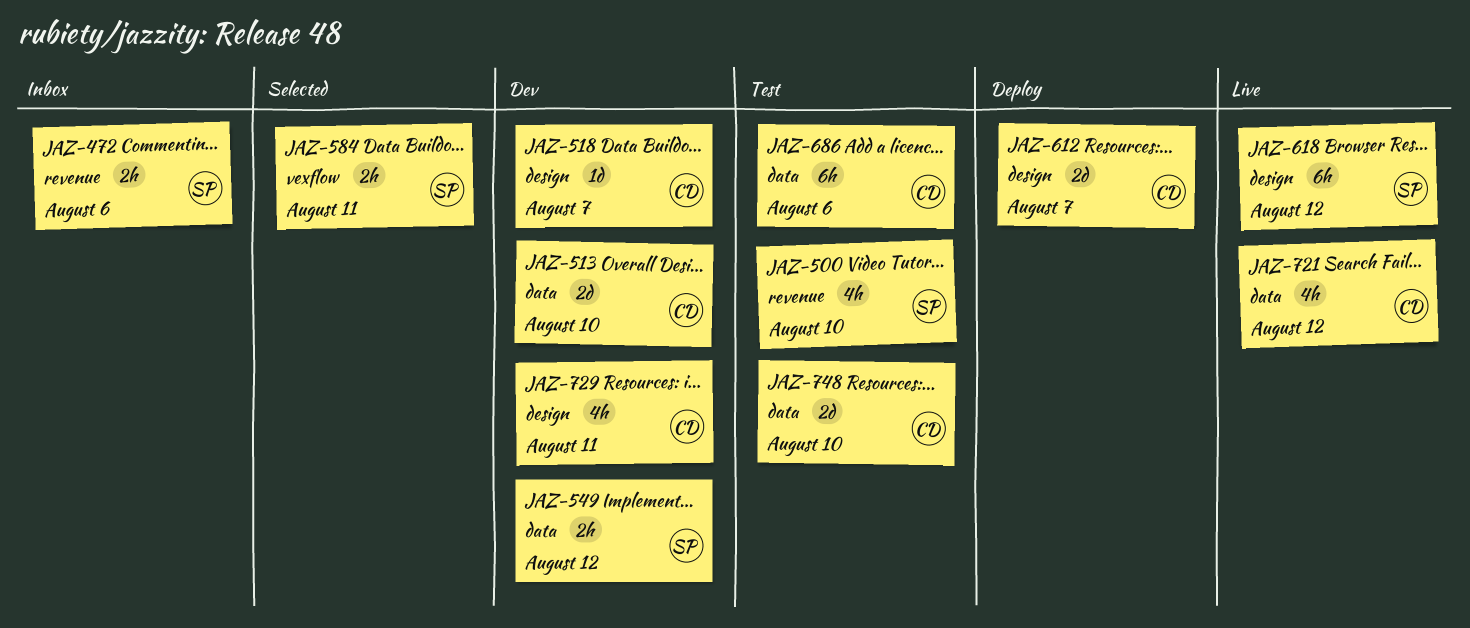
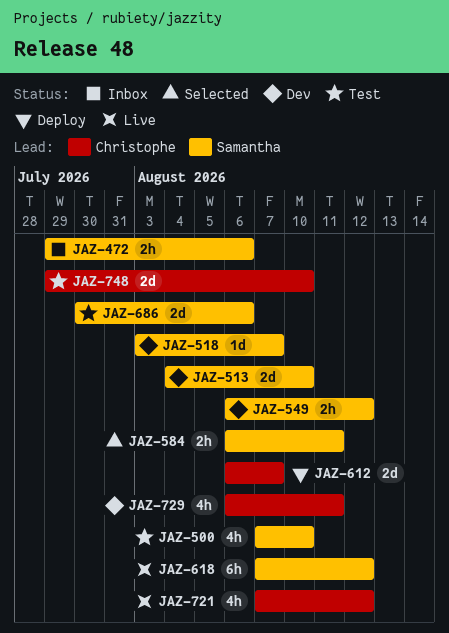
JAZ-513, owner: Christophe -> Samantha
JAZ-518, owner: Christophe -> Samantha
JAZ-686, owner: Christophe -> Samantha
JAZ-686, estimate: 6h -> 2d

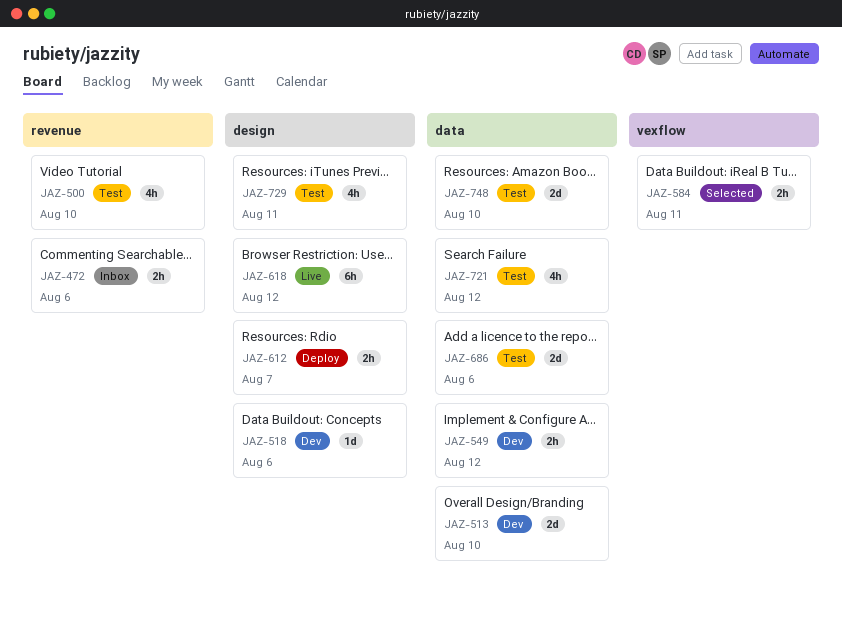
JAZ-518, due: Aug 7 -> Aug 6
JAZ-612, estimate: 2d -> 2h
JAZ-721, status: Live -> Test
JAZ-729, status: Dev -> Test

